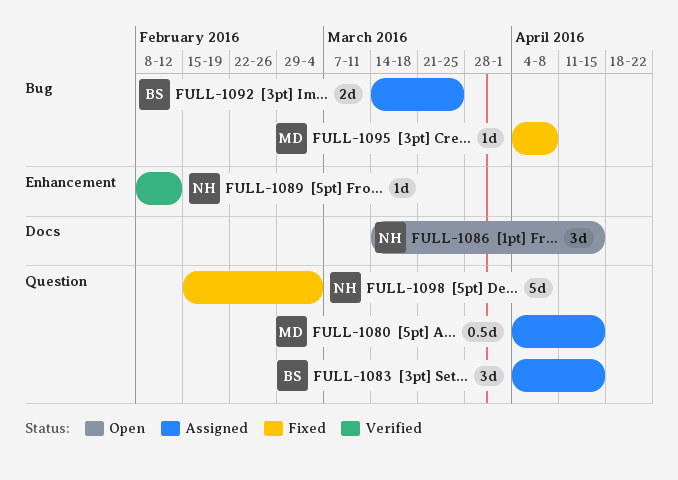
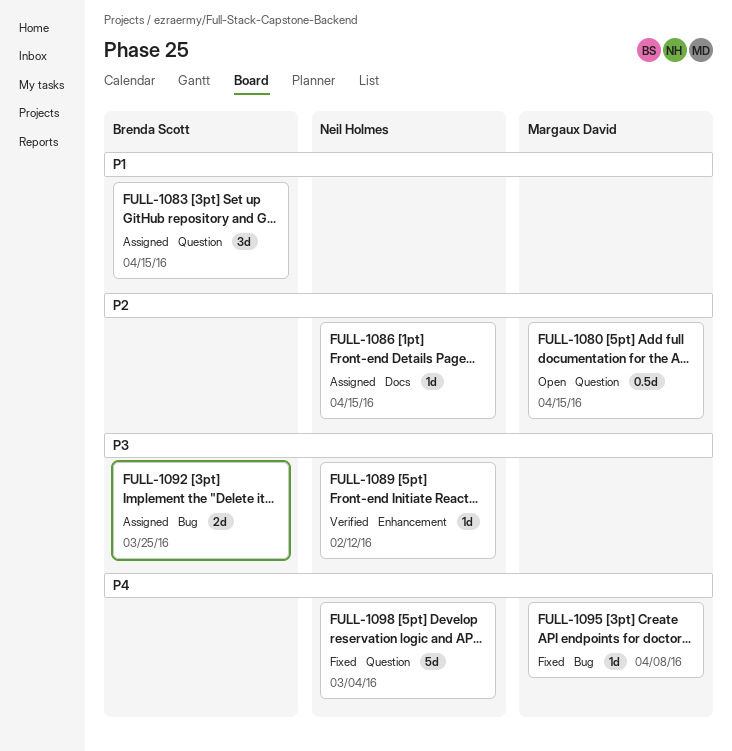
FULL-1080, status: Assigned -> Open
FULL-1086, status: Open -> Assigned
FULL-1086, estimate: 3d -> 1d

